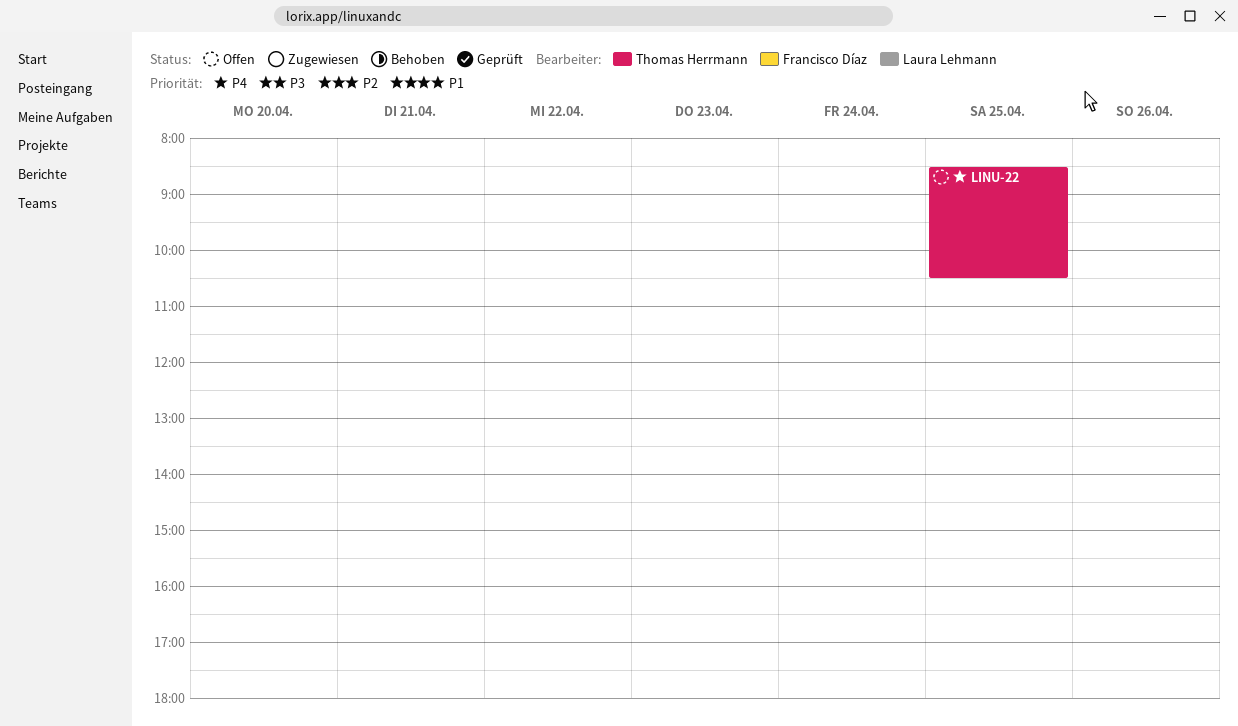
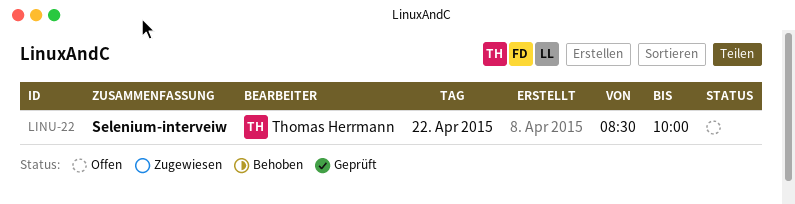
LINU-22, day: Apr 25 -> Apr 22
LINU-22, ends: 10:30 -> 10:00

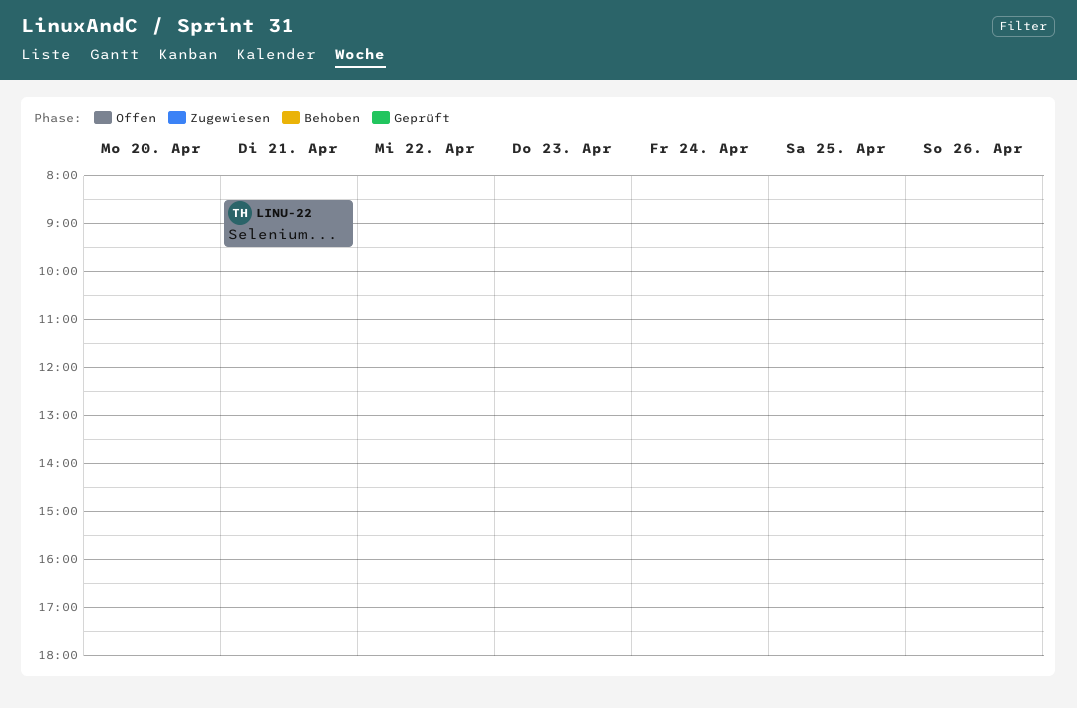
LINU-22, day: Apr 22 -> Apr 21
LINU-22, ends: 10:00 -> 09:30

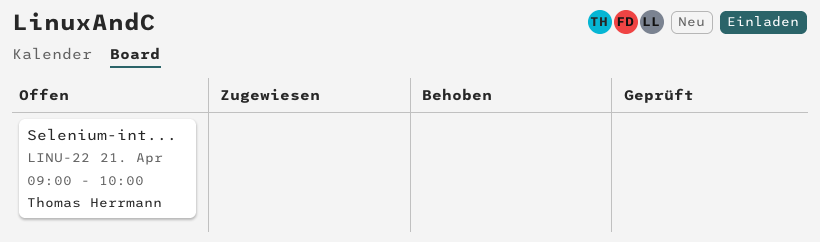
LINU-22, begins: 08:30 -> 09:00
LINU-22, ends: 09:30 -> 10:00

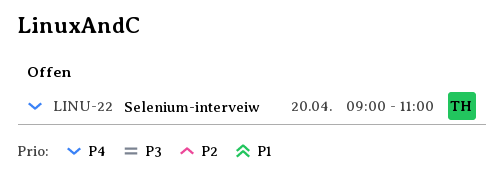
LINU-22, day: Apr 21 -> Apr 20
LINU-22, ends: 10:00 -> 11:00

